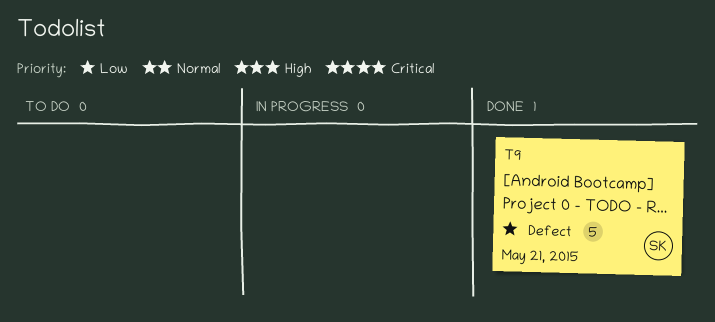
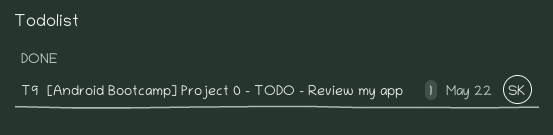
T9, estimate: 5 -> 1
T9, due: May 21 -> May 22

